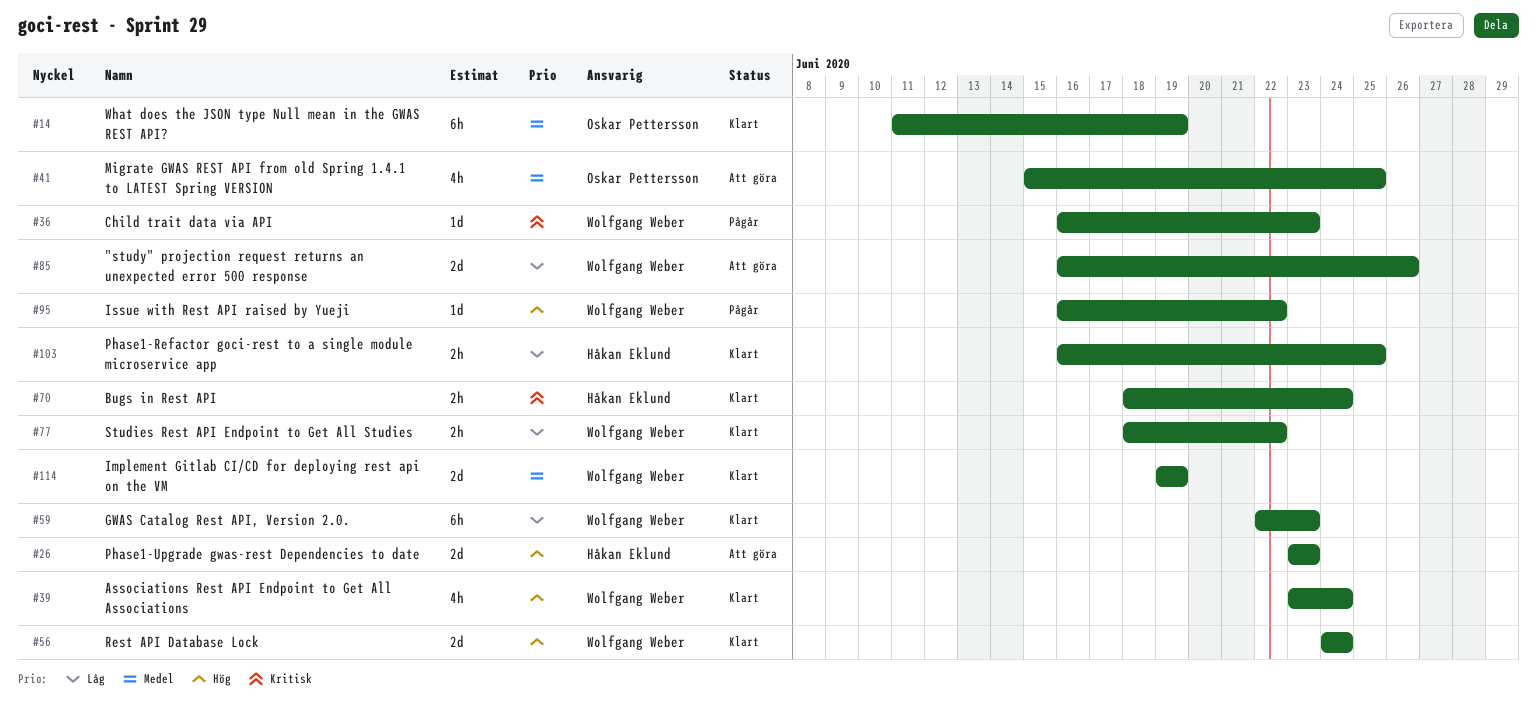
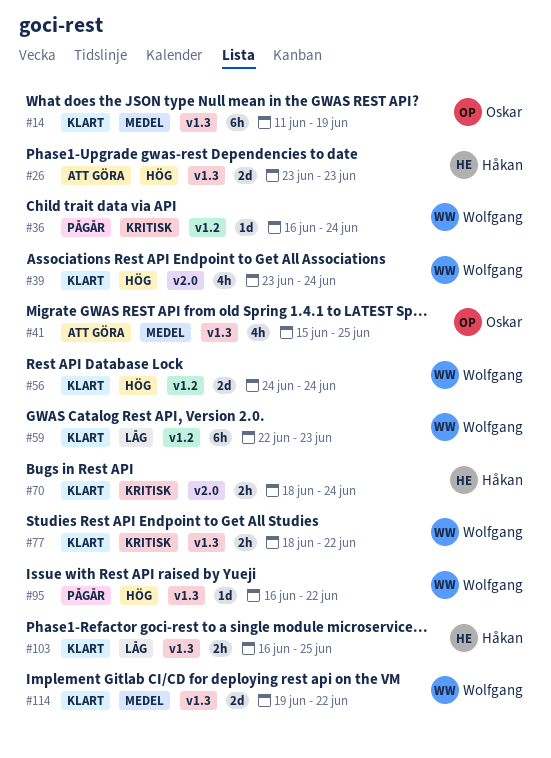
#36, due: Jun 23 -> Jun 24
#77, priority: Låg -> Kritisk
#85: present -> none
#114, due: Jun 19 -> Jun 22

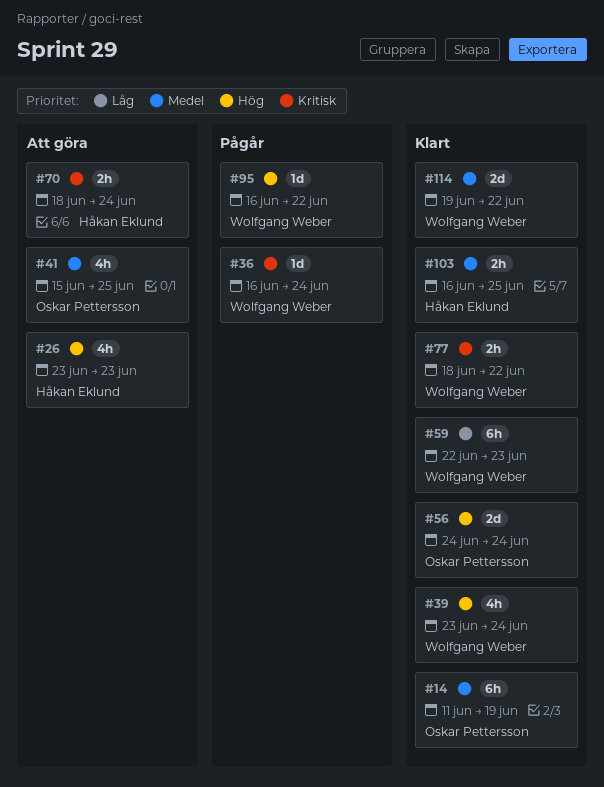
#26, estimate: 2d -> 4h
#56, owner: Wolfgang Weber -> Oskar Pettersson
#70, status: Klart -> Att göra
#103, priority: Låg -> Medel

